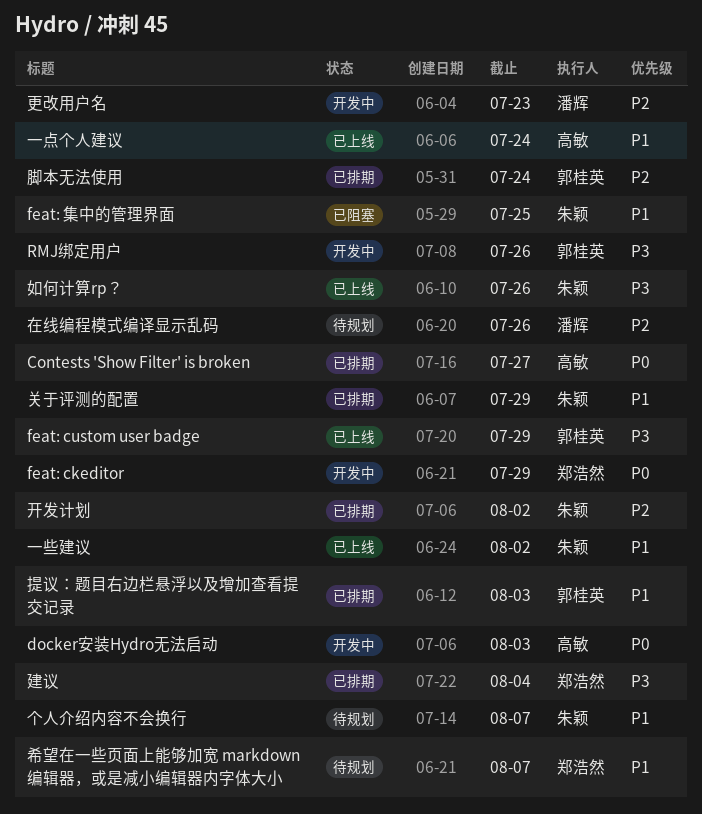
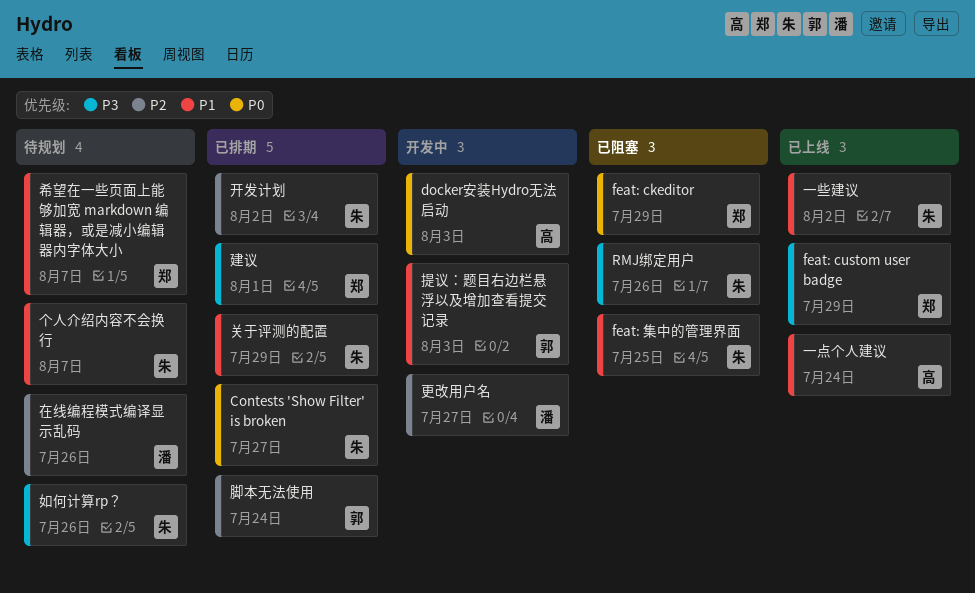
Contests 'Show Filter' is broken, owner: 高敏 -> 朱颖
feat: ckeditor, status: 开发中 -> 已阻塞
feat: custom user badge, owner: 郭桂英 -> 郑浩然
RMJ绑定用户, status: 开发中 -> 已阻塞
RMJ绑定用户, owner: 郭桂英 -> 朱颖
如何计算rp？, status: 已上线 -> 待规划
建议, due: Aug 4 -> Aug 1
提议：题目右边栏悬浮以及增加查看提交记录, status: 已排期 -> 开发中
更改用户名, due: Jul 23 -> Jul 27

